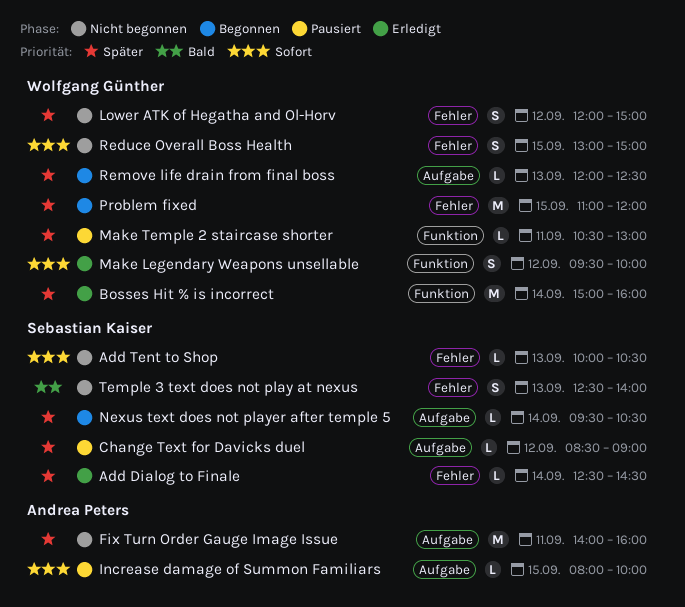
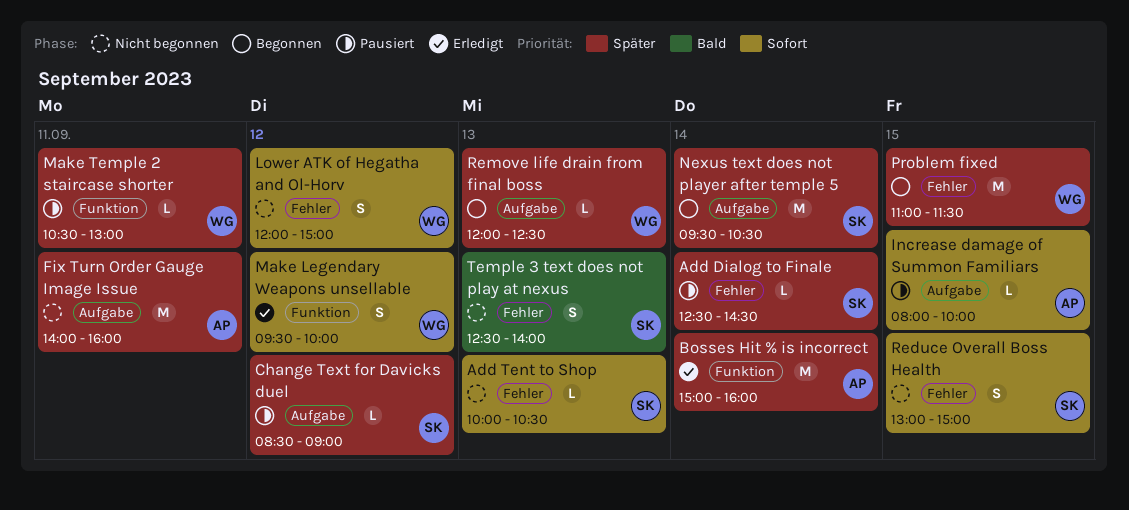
Add Dialog to Finale, status: Erledigt -> Pausiert
Bosses Hit % is incorrect, owner: Wolfgang Günther -> Andrea Peters
Lower ATK of Hegatha and Ol-Horv, priority: Später -> Sofort
Nexus text does not player after temple 5, estimate: L -> M
Problem fixed, ends: 12:00 -> 11:30
Reduce Overall Boss Health, owner: Wolfgang Günther -> Sebastian Kaiser

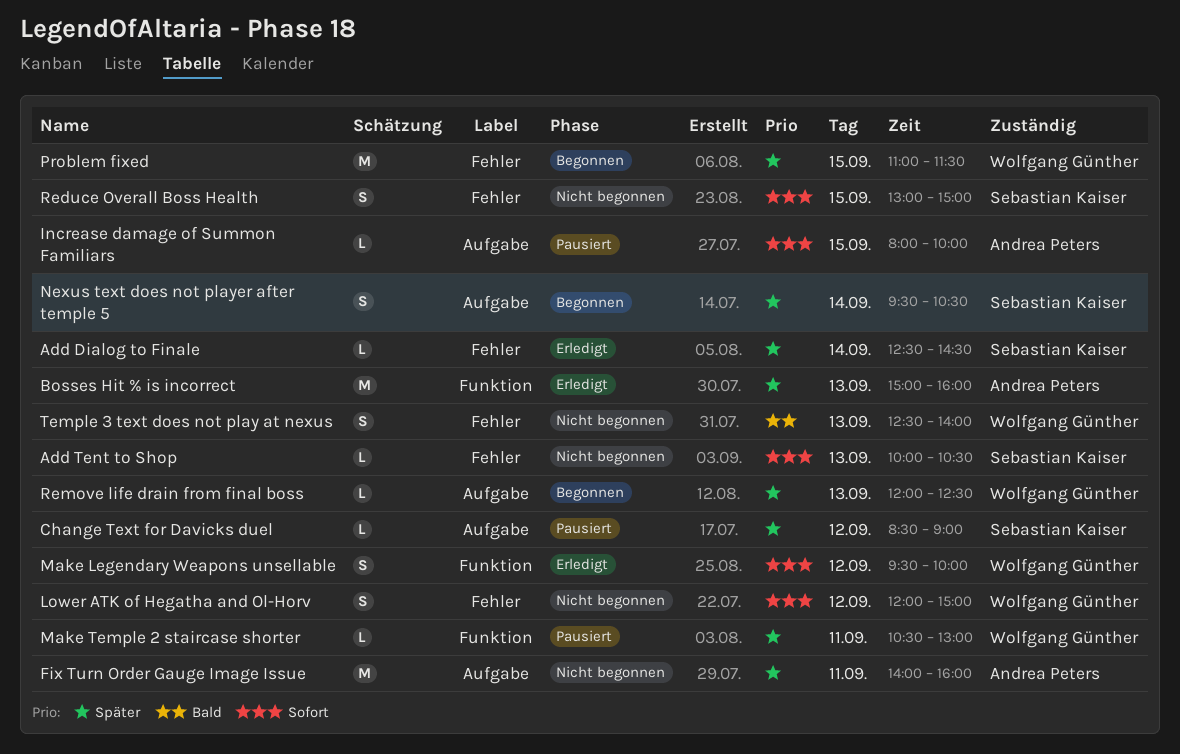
Add Dialog to Finale, status: Pausiert -> Erledigt
Bosses Hit % is incorrect, day: Sep 14 -> Sep 13
Nexus text does not player after temple 5, estimate: M -> S
Temple 3 text does not play at nexus, owner: Sebastian Kaiser -> Wolfgang Günther

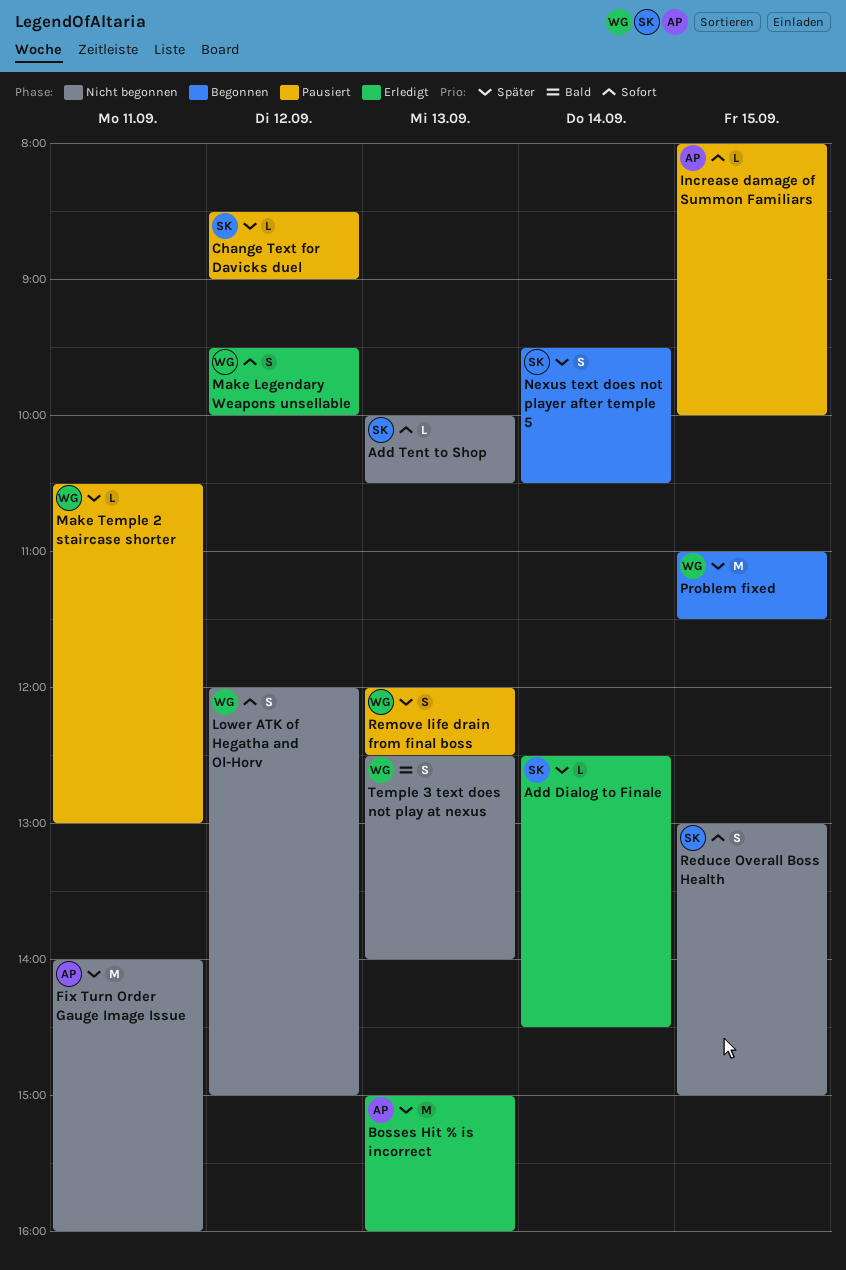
Remove life drain from final boss, status: Begonnen -> Pausiert
Remove life drain from final boss, estimate: L -> S

